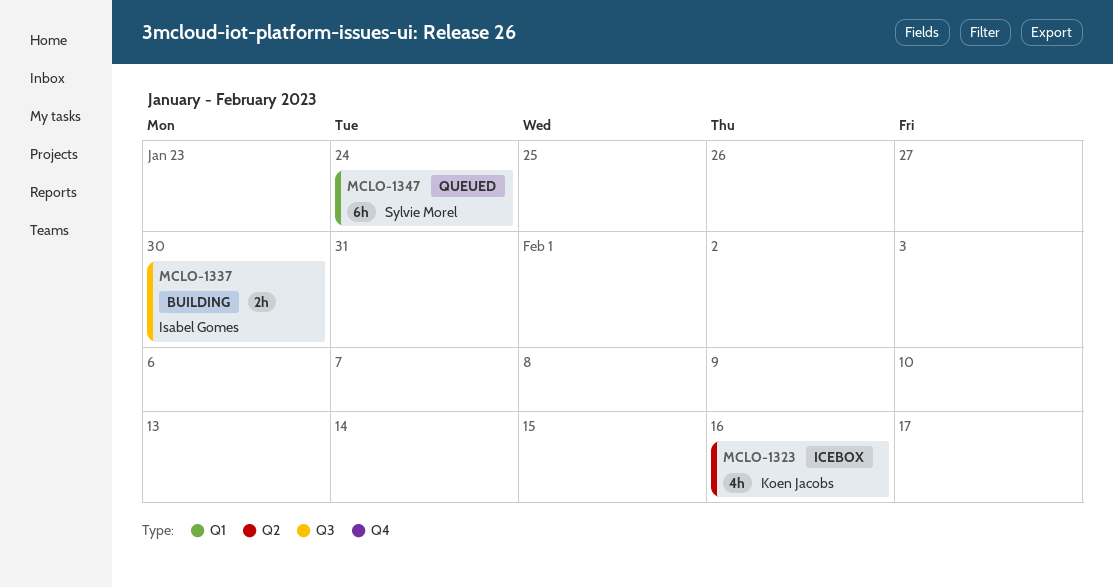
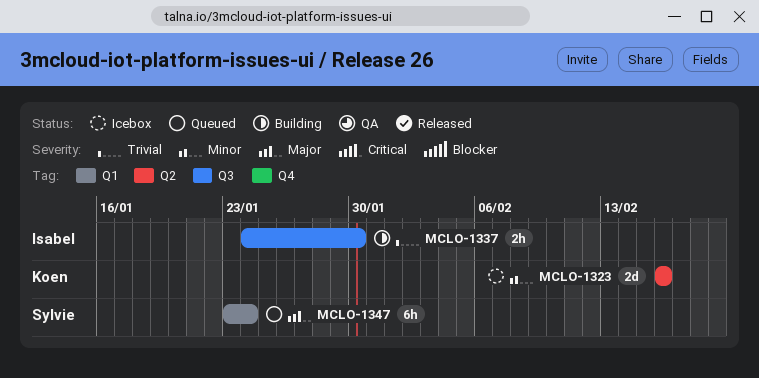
MCLO-1323, estimate: 4h -> 2d

